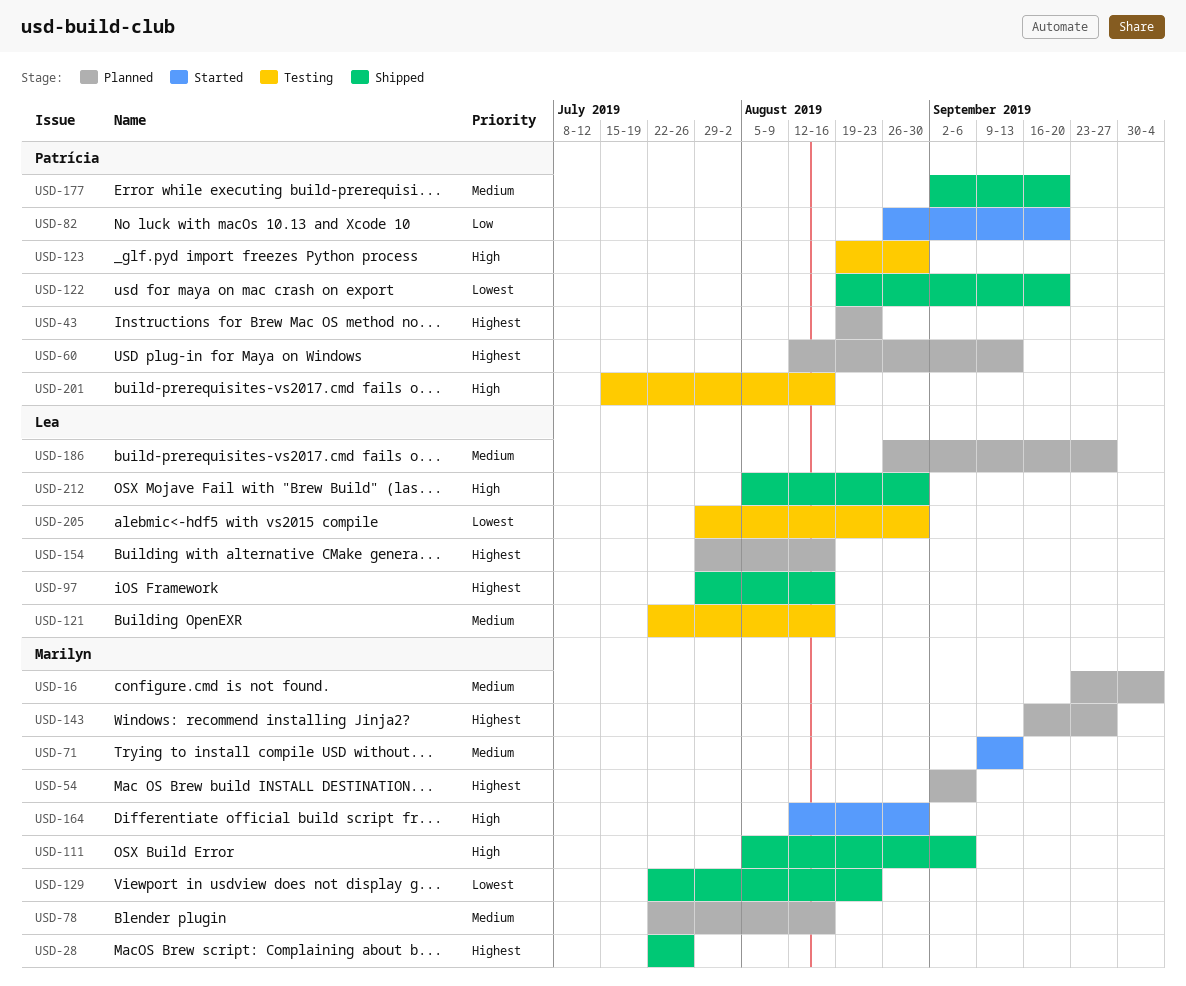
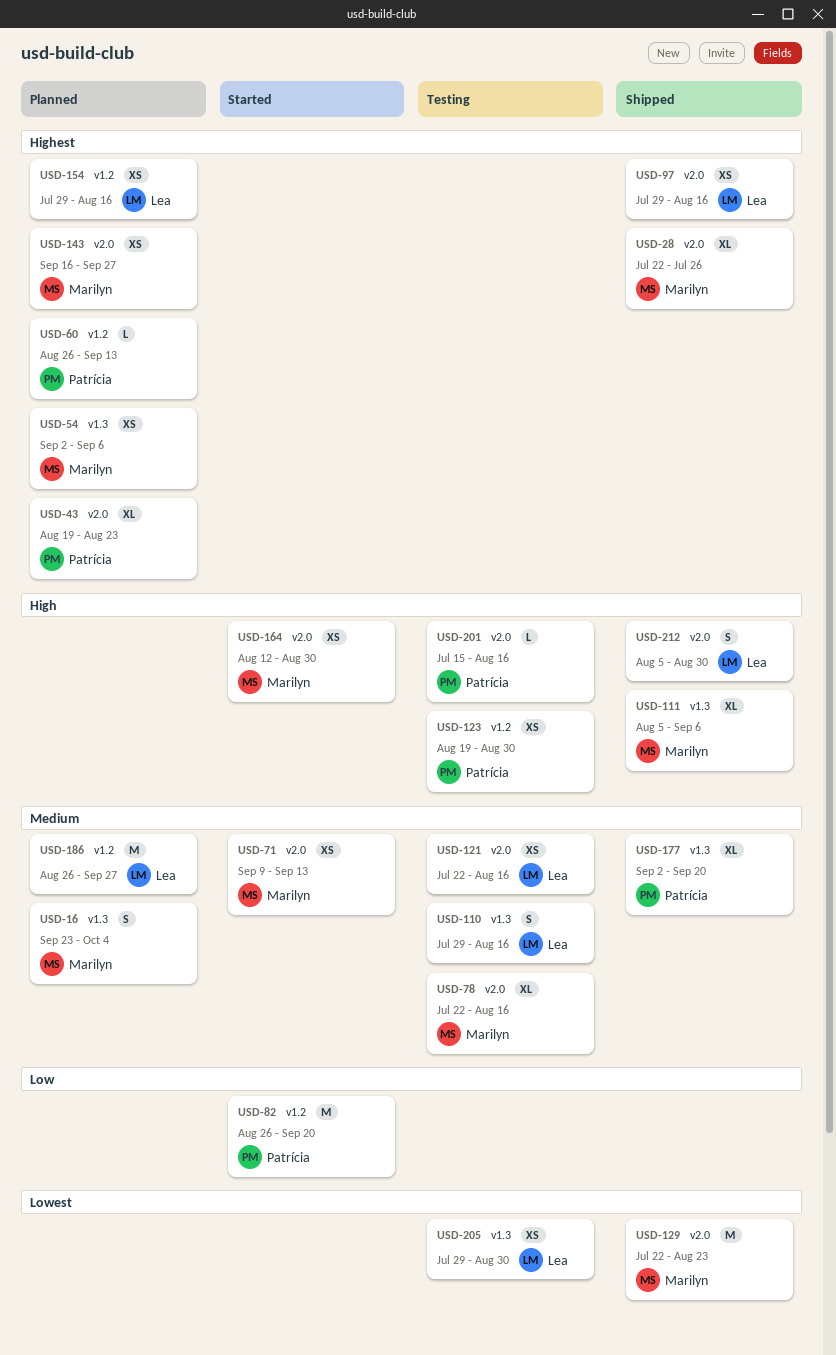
USD-60, start: Aug 12 -> Aug 26
USD-78, status: Planned -> Testing
USD-110: none -> present
USD-122: present -> none

